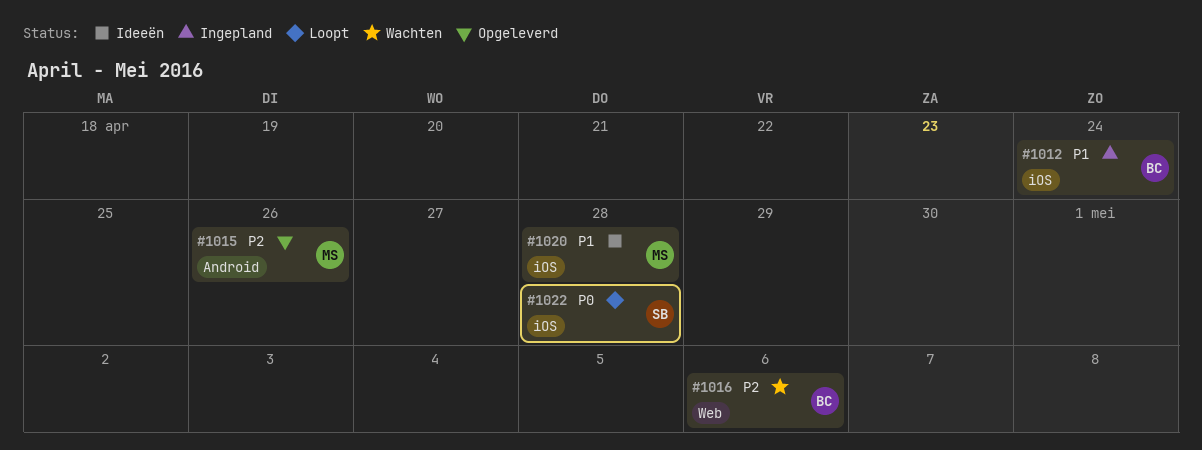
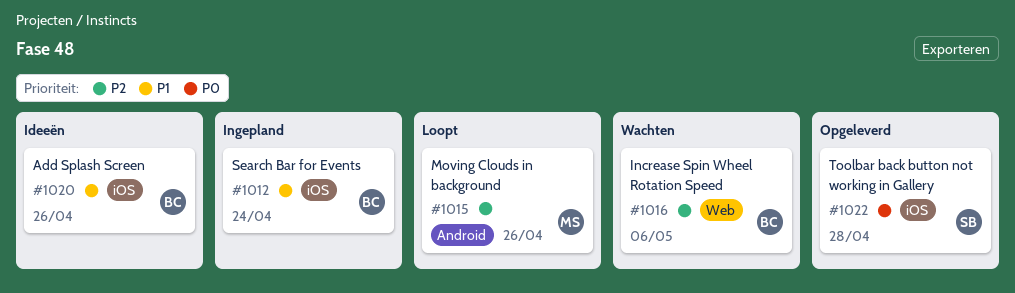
#1015, status: Opgeleverd -> Loopt
#1020, owner: MS -> BC
#1020, due: Apr 28 -> Apr 26
#1022, status: Loopt -> Opgeleverd

